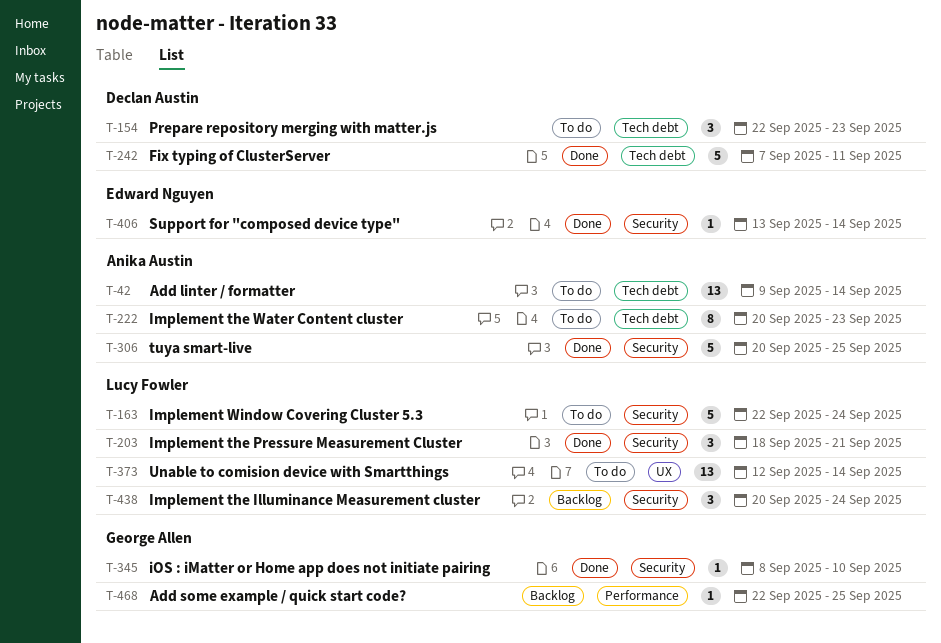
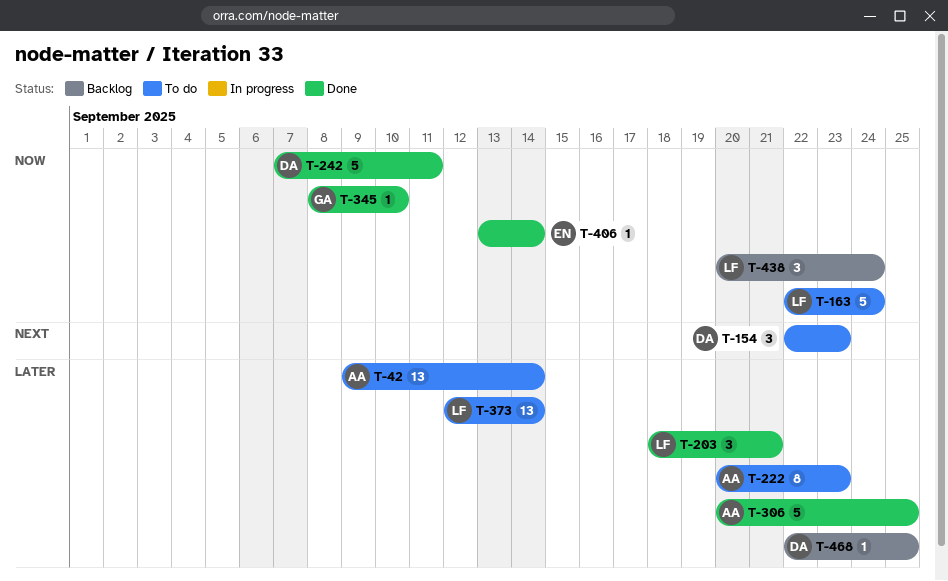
T-468, owner: George Allen -> Declan Austin

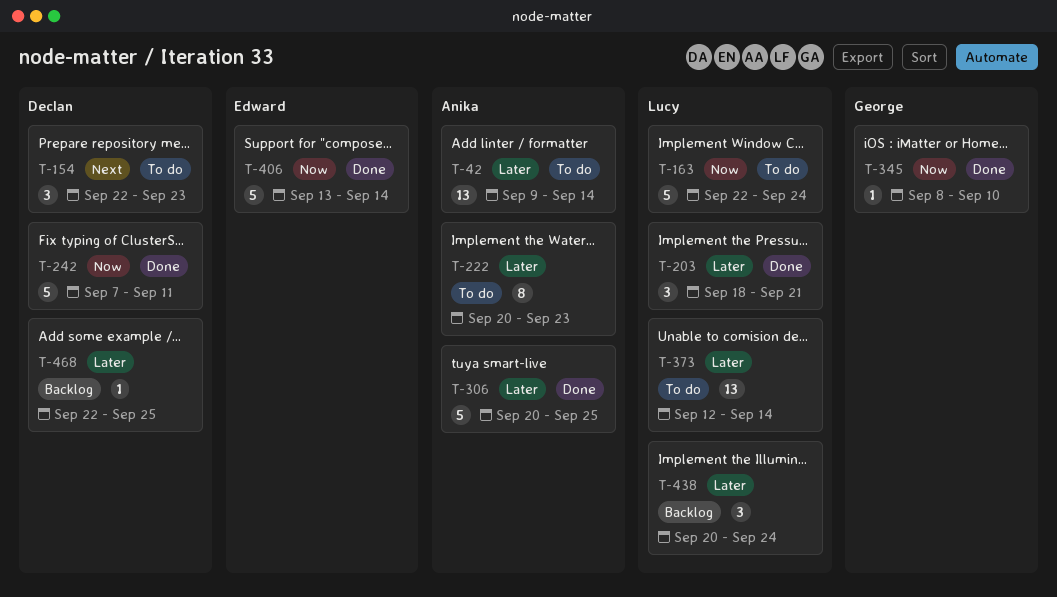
T-406, estimate: 1 -> 5
T-438, priority: Now -> Later

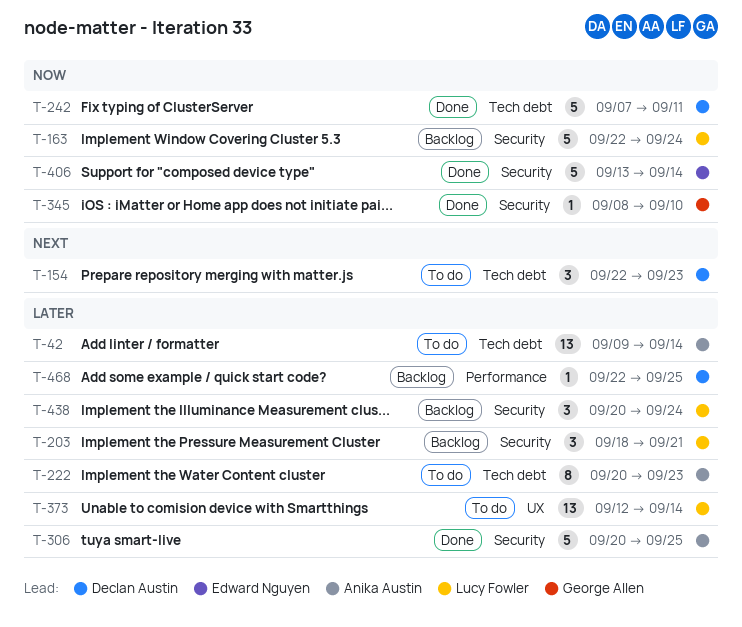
T-163, status: To do -> Backlog
T-203, status: Done -> Backlog

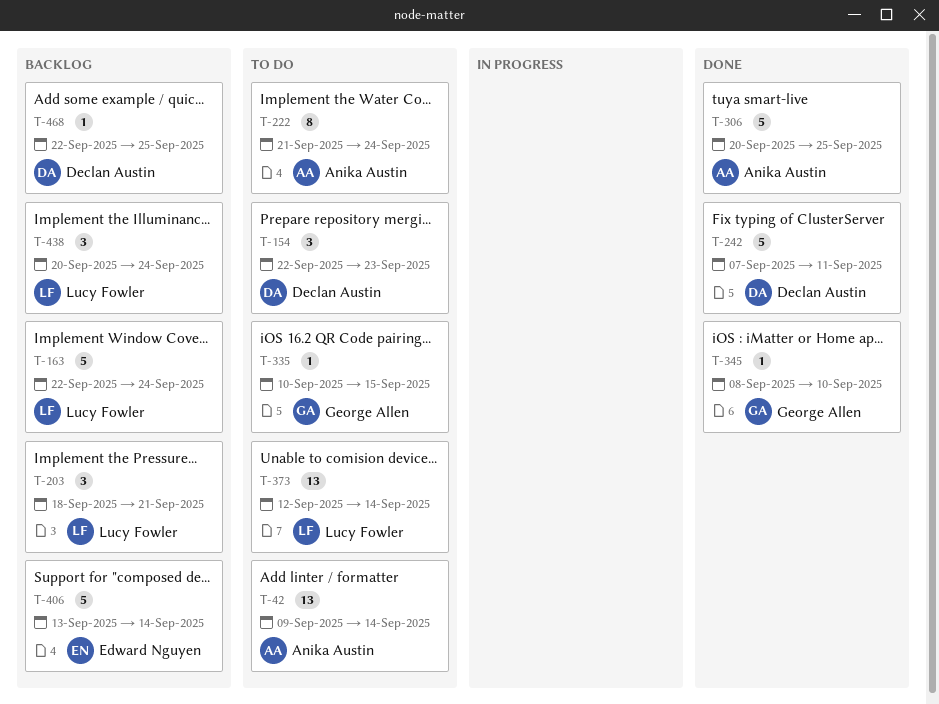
T-222, start: Sep 20 -> Sep 21
T-222, due: Sep 23 -> Sep 24
T-335: none -> present
T-406, status: Done -> Backlog

